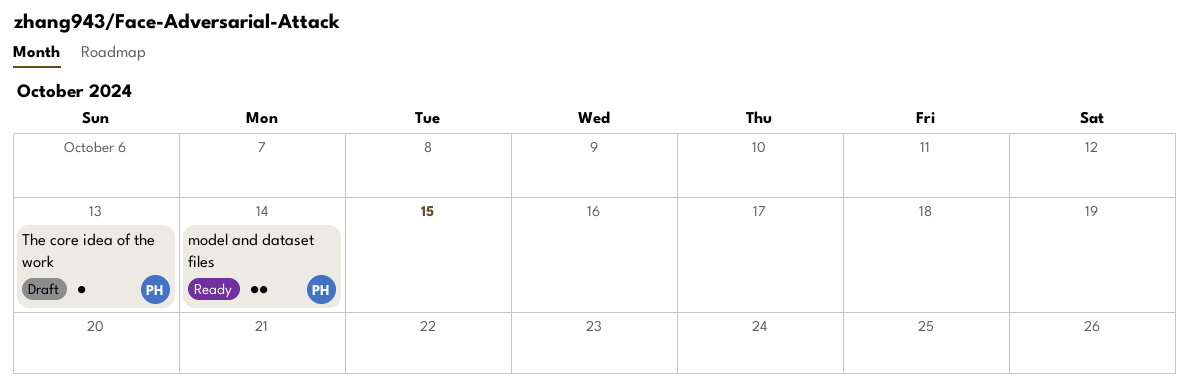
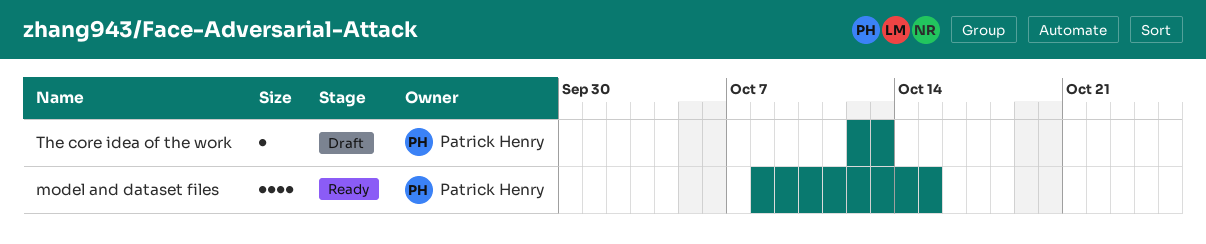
model and dataset files, estimate: 2 -> 4
model and dataset files, due: Oct 14 -> Oct 15

